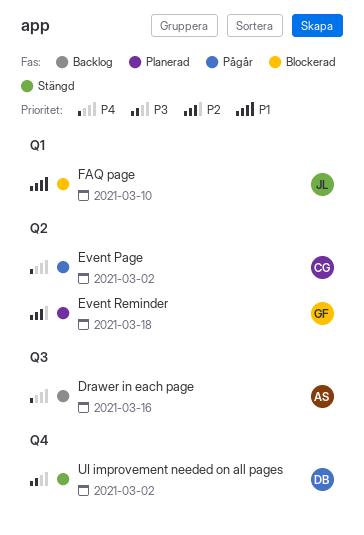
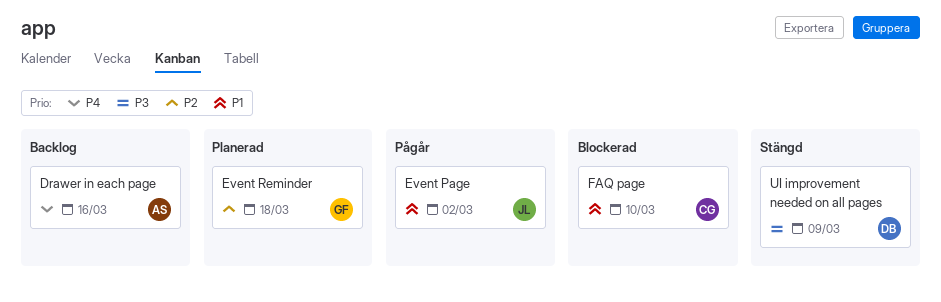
Event Page, owner: CG -> JL
Event Page, priority: P4 -> P1
FAQ page, owner: JL -> CG
UI improvement needed on all pages, due: Mar 2 -> Mar 9

